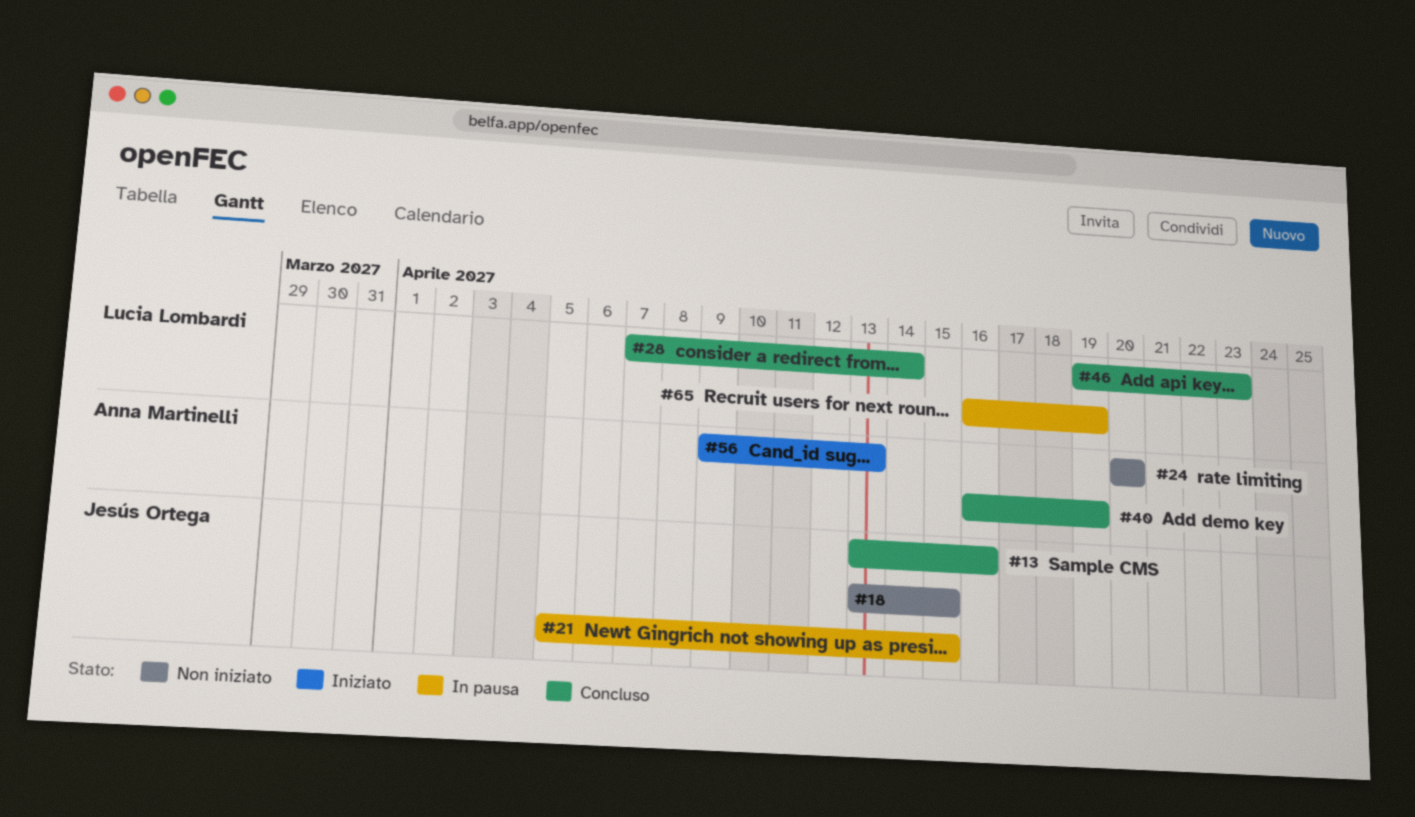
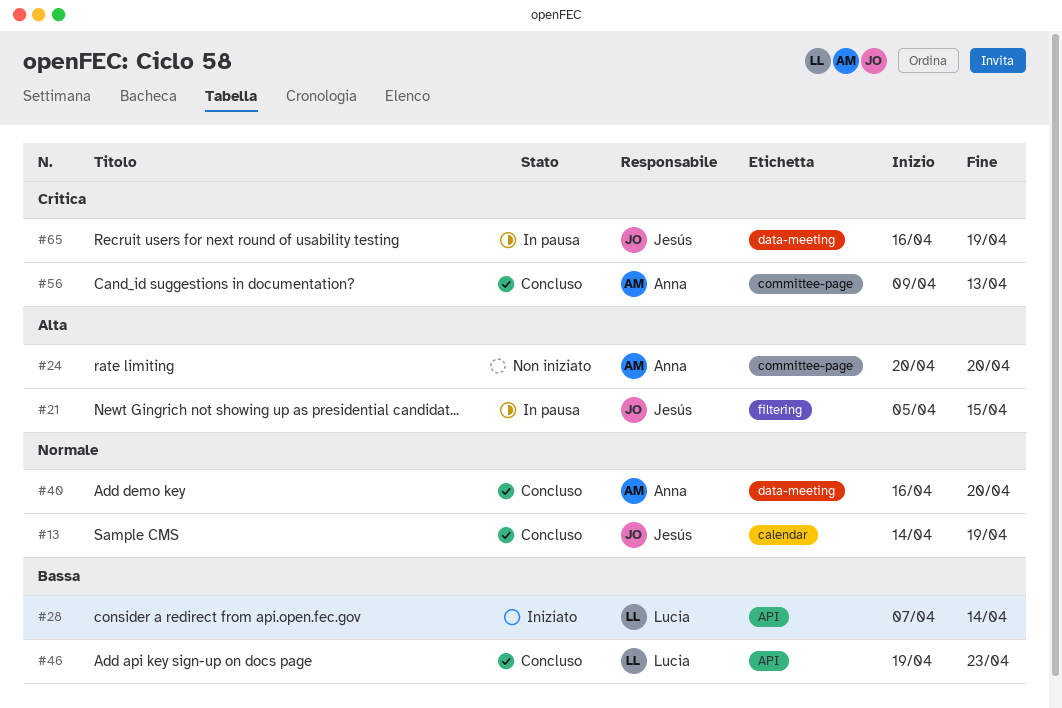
#13, start: Apr 13 -> Apr 14
#13, due: Apr 16 -> Apr 19
#18: present -> none
#28, status: Concluso -> Iniziato
#40, due: Apr 19 -> Apr 20
#56, status: Iniziato -> Concluso
#65, owner: Lucia Lombardi -> Jesús Ortega

